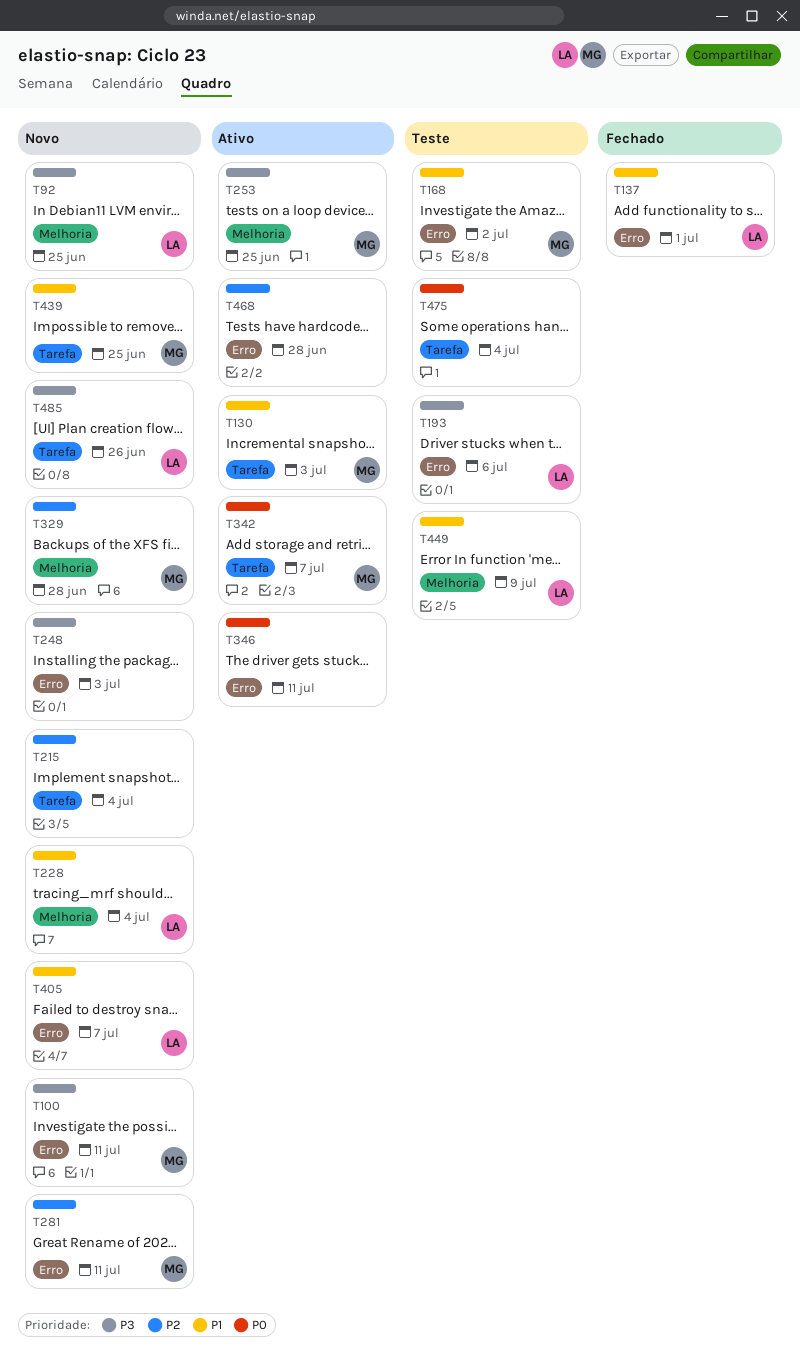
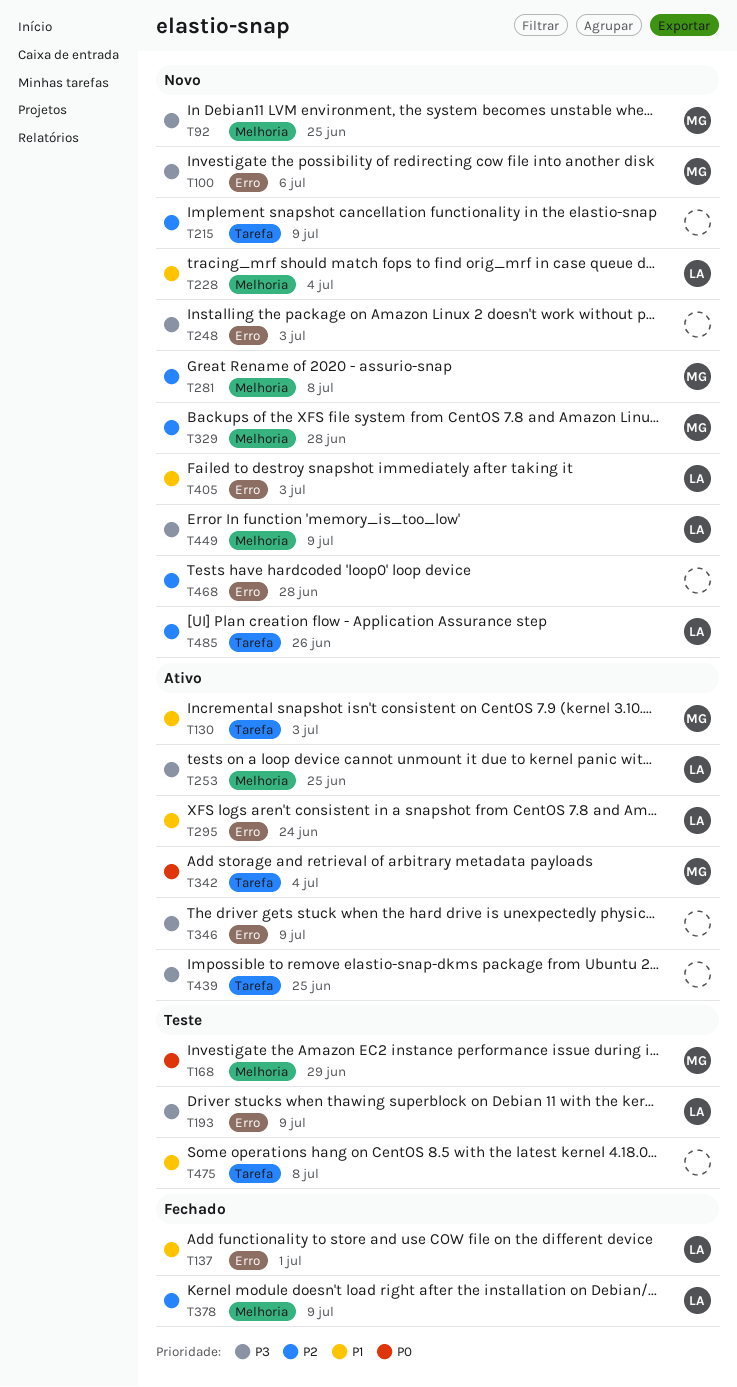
T92, owner: LA -> MG
T100, due: Jul 11 -> Jul 6
T168, priority: P1 -> P0
T168, label: Erro -> Melhoria
T168, due: Jul 2 -> Jun 29
T193, due: Jul 6 -> Jul 9
T215, due: Jul 4 -> Jul 9
T253, owner: MG -> LA
T281, label: Erro -> Melhoria
T281, due: Jul 11 -> Jul 8
T295: none -> present
T342, due: Jul 7 -> Jul 4
T346, priority: P0 -> P3
T346, due: Jul 11 -> Jul 9
T378: none -> present
T405, due: Jul 7 -> Jul 3
T439, status: Novo -> Ativo
T439, owner: MG -> none
T439, priority: P1 -> P3
T449, status: Teste -> Novo
T449, priority: P1 -> P3
T468, status: Ativo -> Novo
T475, priority: P0 -> P1
T475, due: Jul 4 -> Jul 8
T485, priority: P3 -> P2

